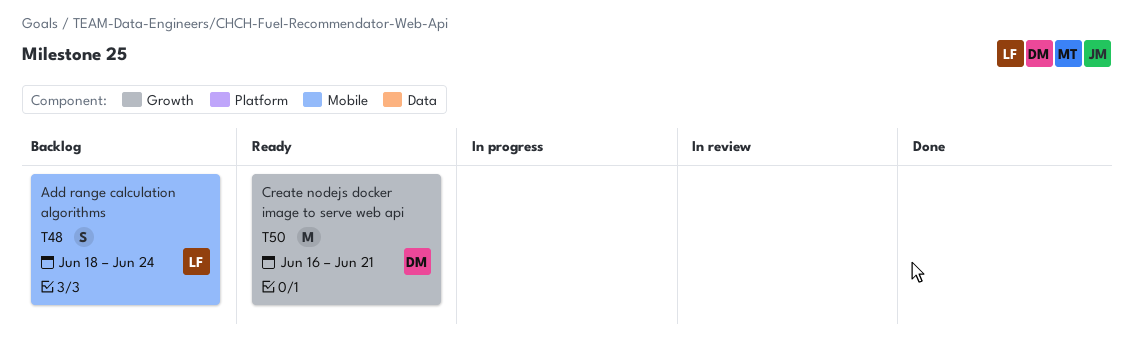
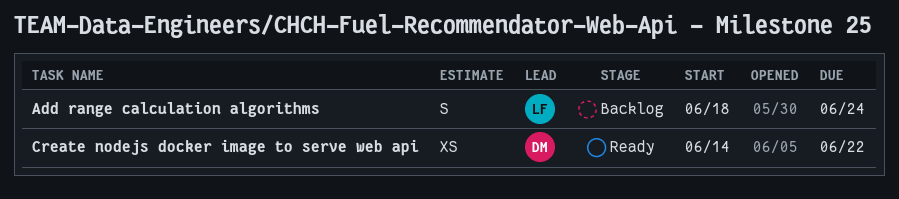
Create nodejs docker image to serve web api, estimate: M -> XS
Create nodejs docker image to serve web api, start: Jun 16 -> Jun 14
Create nodejs docker image to serve web api, due: Jun 21 -> Jun 22

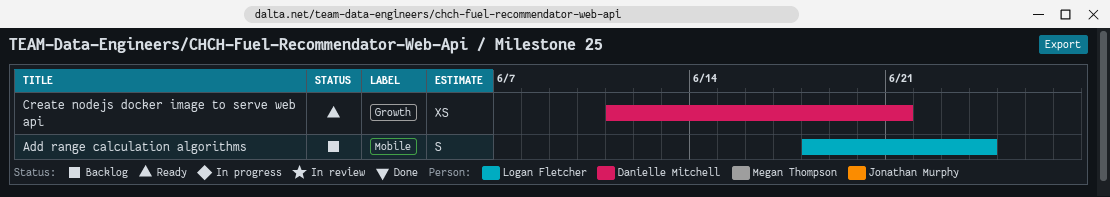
Create nodejs docker image to serve web api, start: Jun 14 -> Jun 11
Create nodejs docker image to serve web api, due: Jun 22 -> Jun 21

